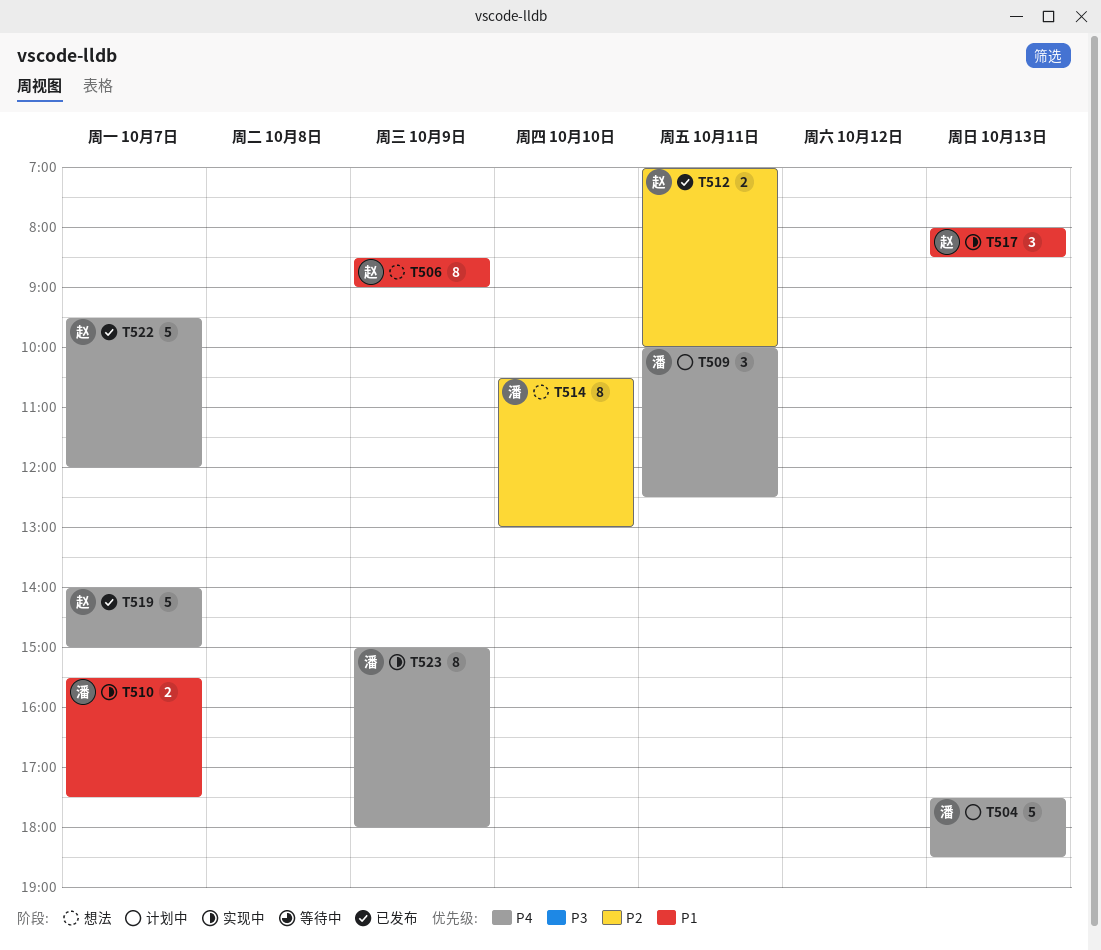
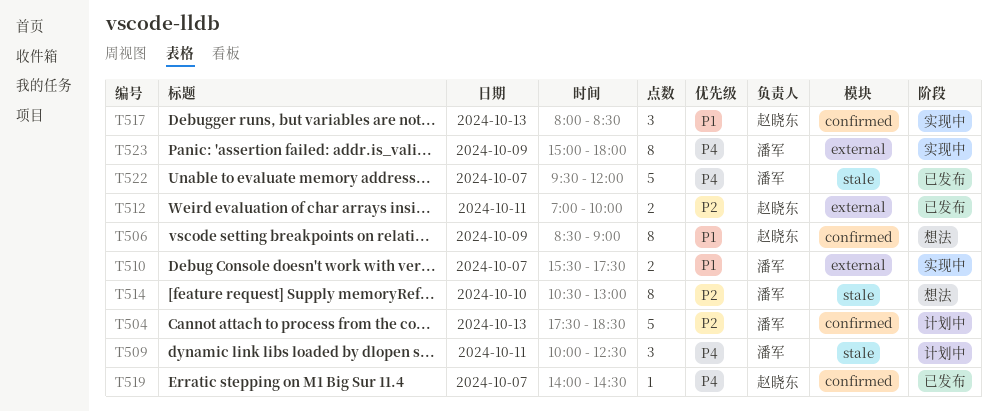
T504, priority: P4 -> P2
T519, estimate: 5 -> 1
T519, ends: 15:00 -> 14:30
T522, owner: 赵晓东 -> 潘军

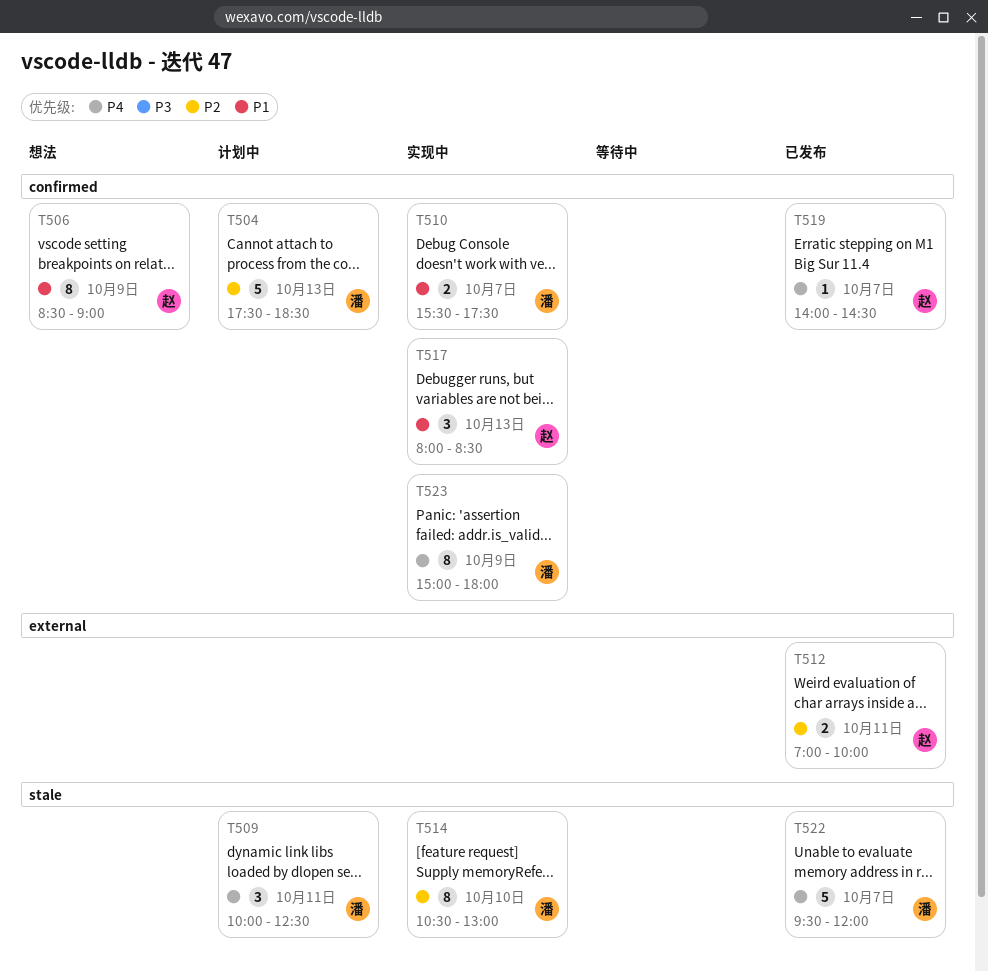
T510, label: external -> confirmed
T514, status: 想法 -> 实现中
T523, label: external -> confirmed

